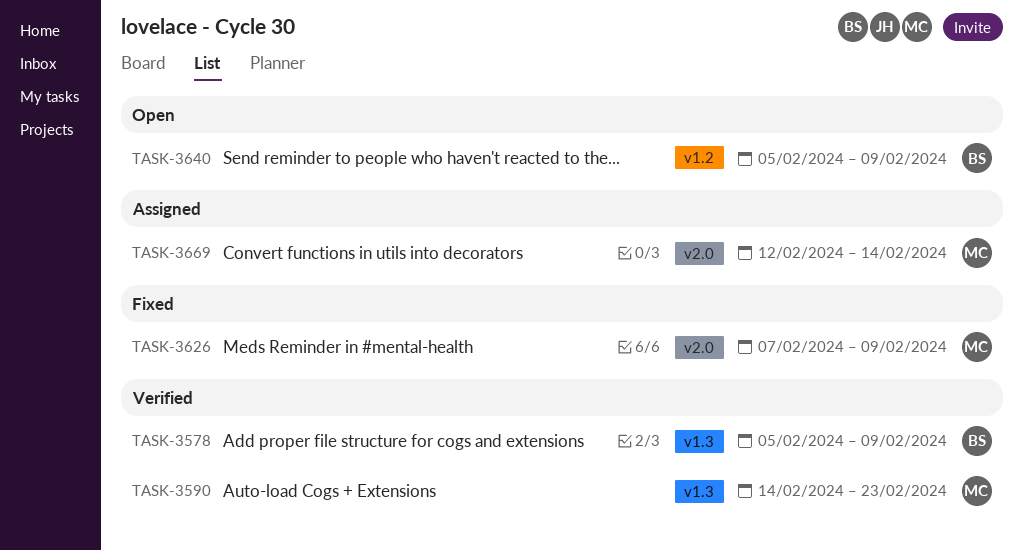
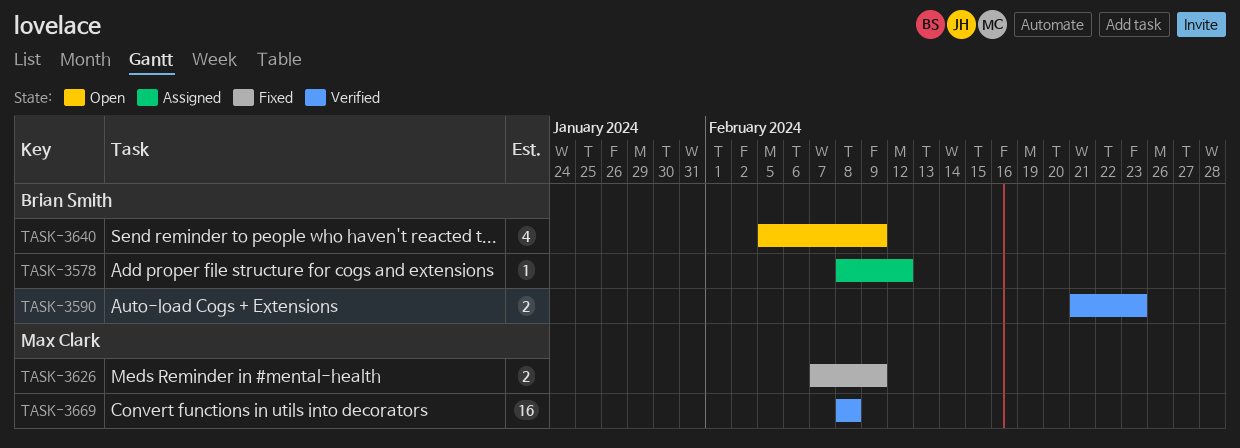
TASK-3578, status: Verified -> Assigned
TASK-3578, start: Feb 5 -> Feb 8
TASK-3578, due: Feb 9 -> Feb 12
TASK-3590, owner: Max Clark -> Brian Smith
TASK-3590, start: Feb 14 -> Feb 21
TASK-3669, status: Assigned -> Verified
TASK-3669, start: Feb 12 -> Feb 8
TASK-3669, due: Feb 14 -> Feb 8

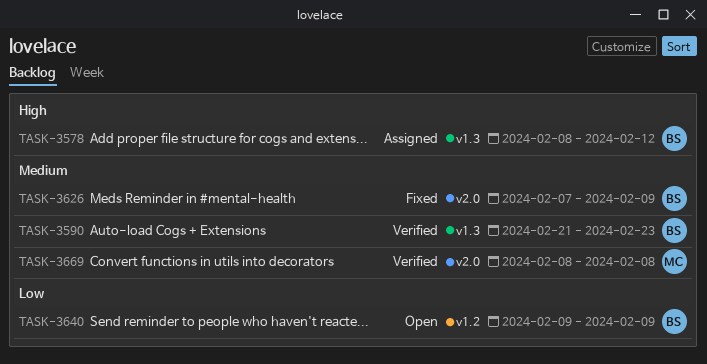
TASK-3626, owner: Max Clark -> Brian Smith
TASK-3640, start: Feb 5 -> Feb 9

